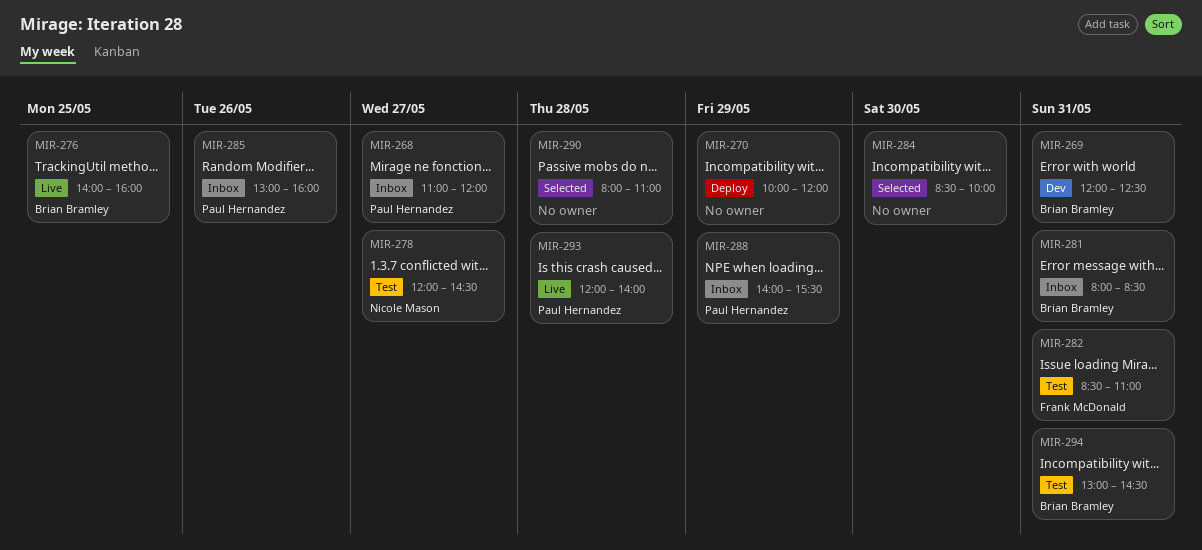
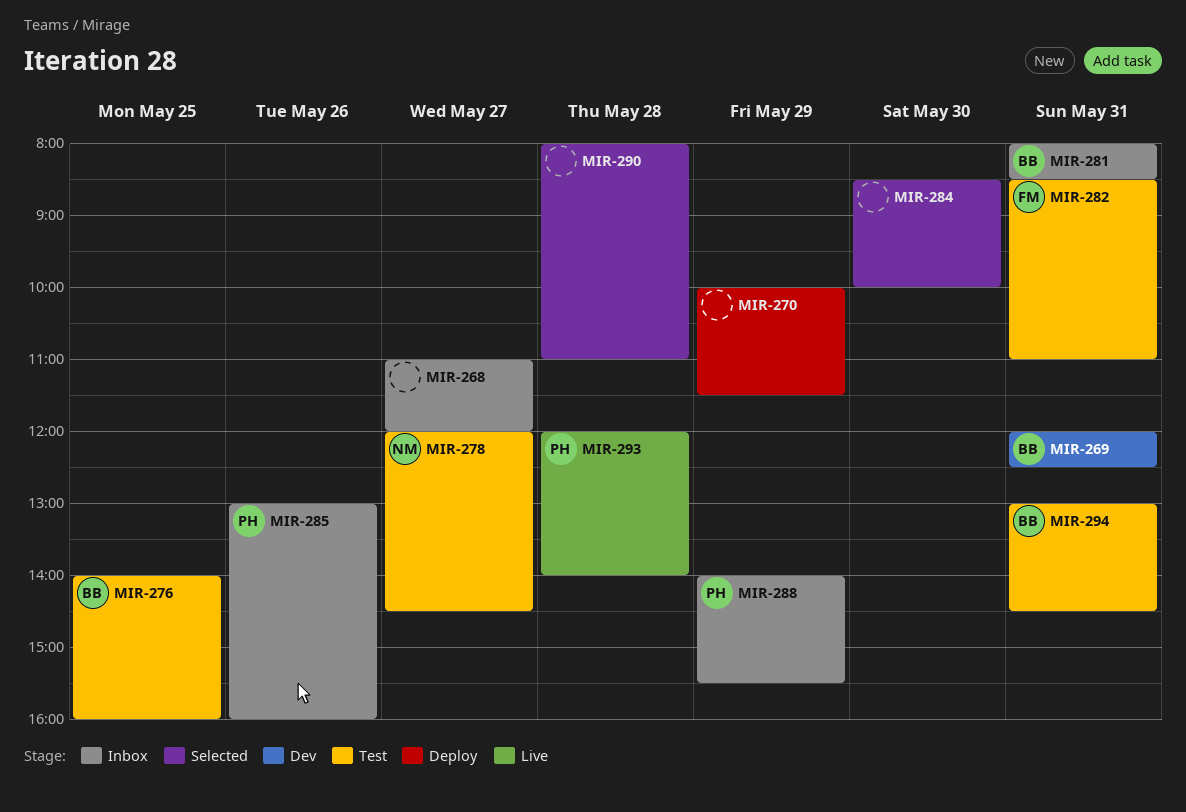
MIR-268, owner: Paul Hernandez -> none
MIR-270, ends: 12:00 -> 11:30
MIR-276, status: Live -> Test

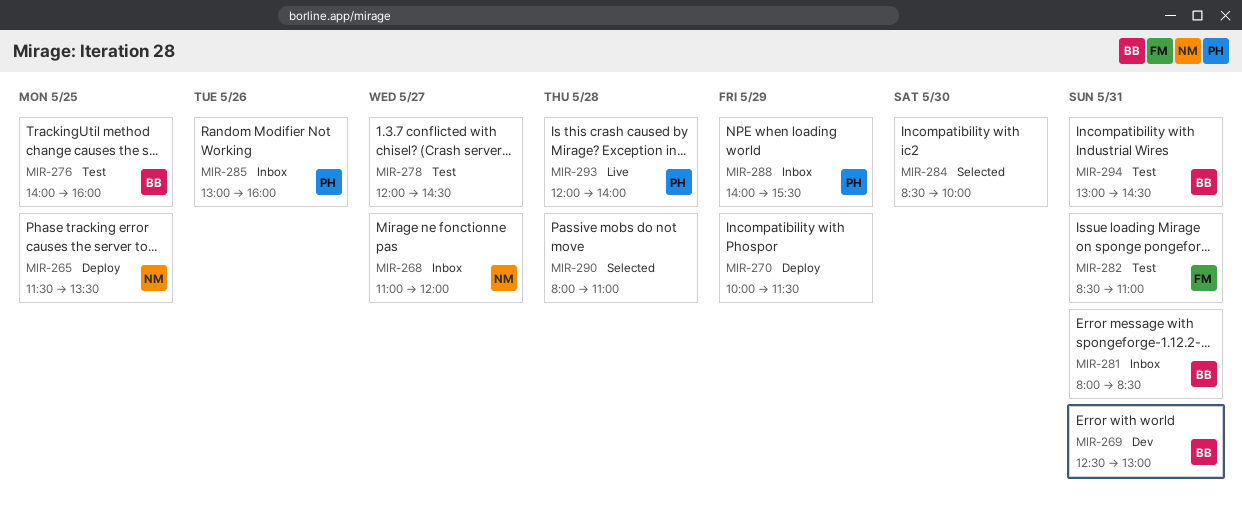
MIR-265: none -> present
MIR-268, owner: none -> NM
MIR-269, begins: 12:00 -> 12:30
MIR-269, ends: 12:30 -> 13:00
MIR-278, owner: NM -> none

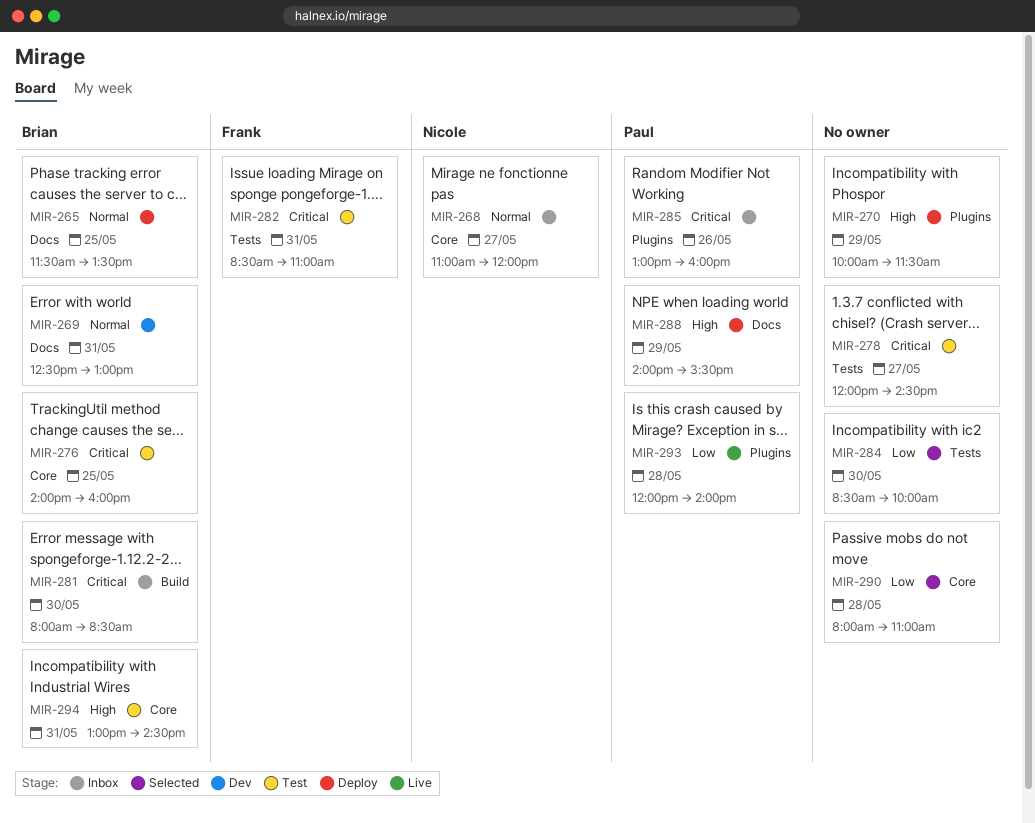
MIR-265, owner: Nicole -> Brian
MIR-281, day: May 31 -> May 30
MIR-288, status: Inbox -> Deploy

